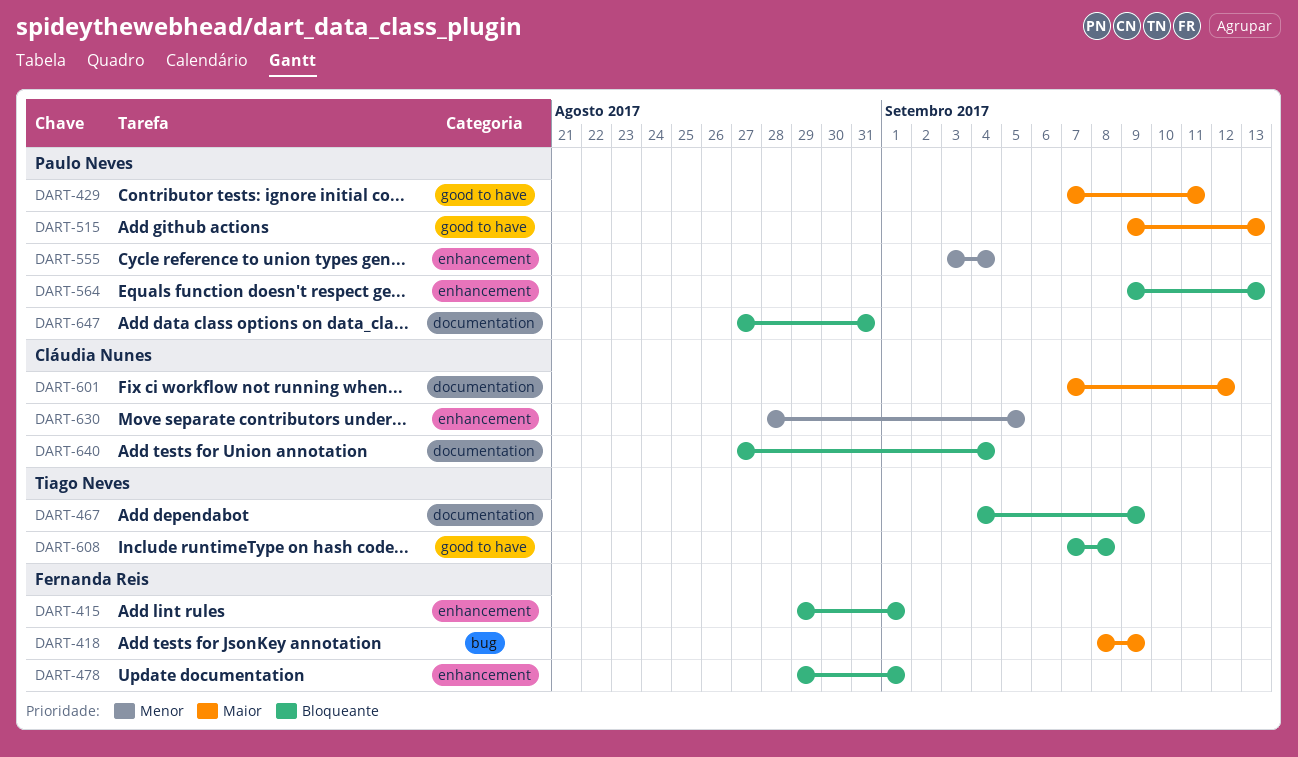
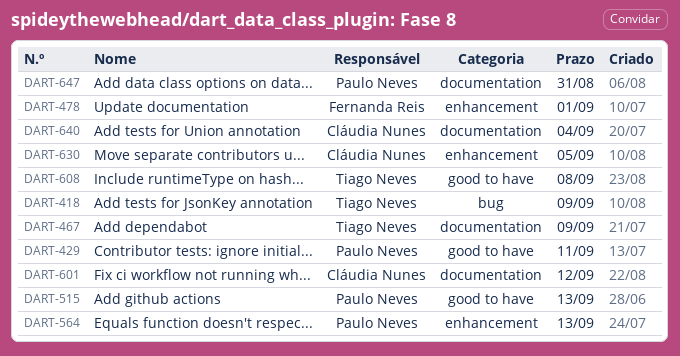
DART-415: present -> none
DART-418, owner: Fernanda Reis -> Tiago Neves
DART-555: present -> none

